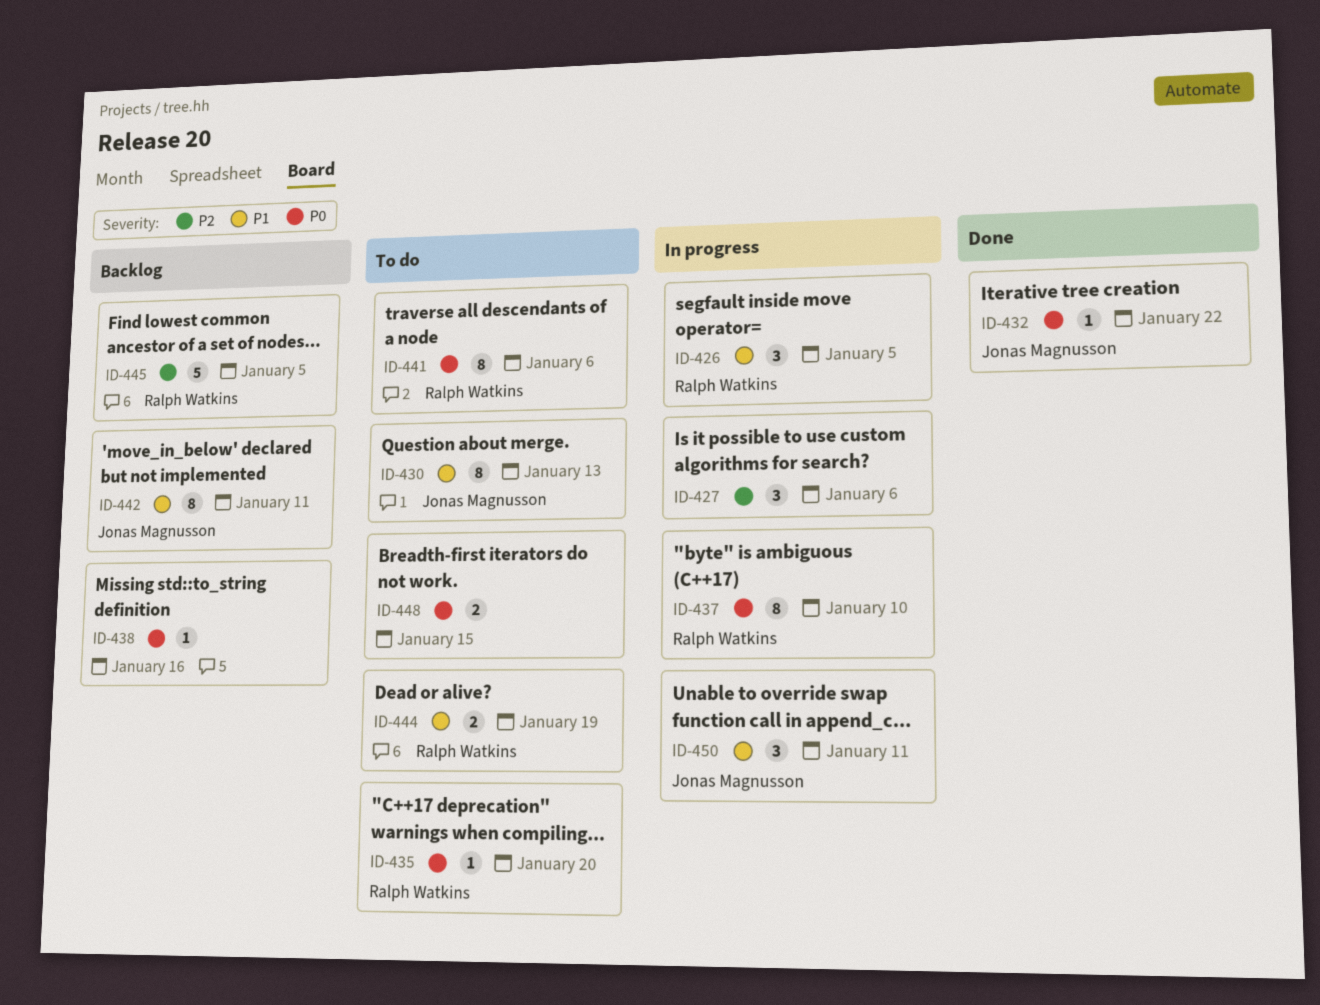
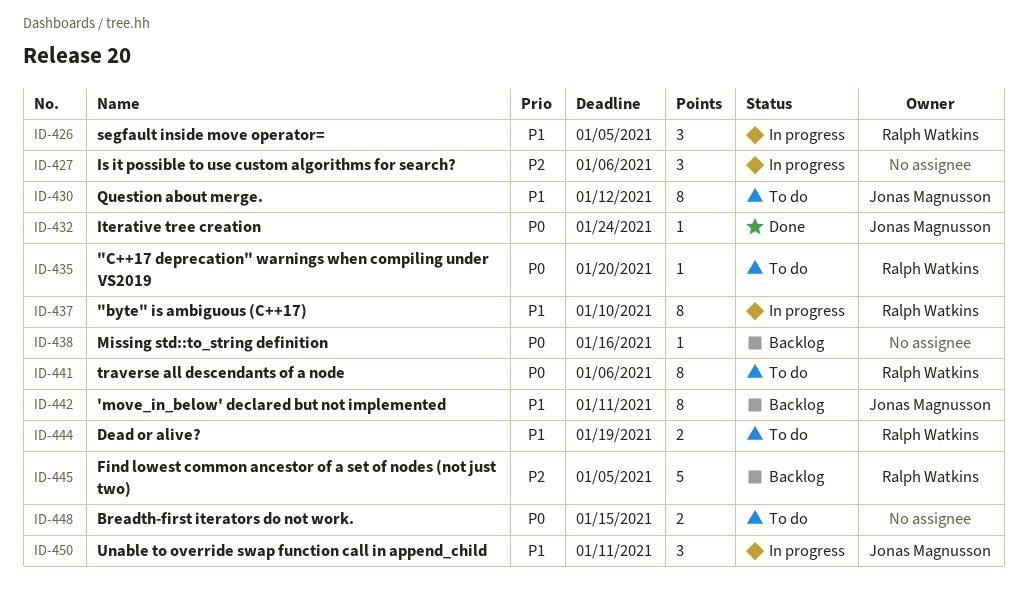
ID-430, due: Jan 13 -> Jan 12
ID-432, due: Jan 22 -> Jan 24
ID-437, priority: P0 -> P1

